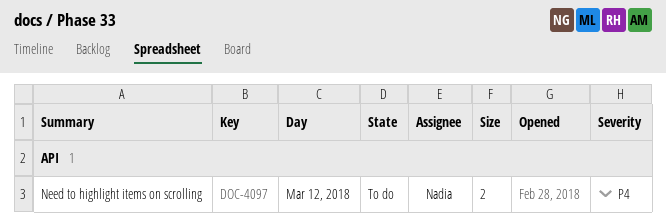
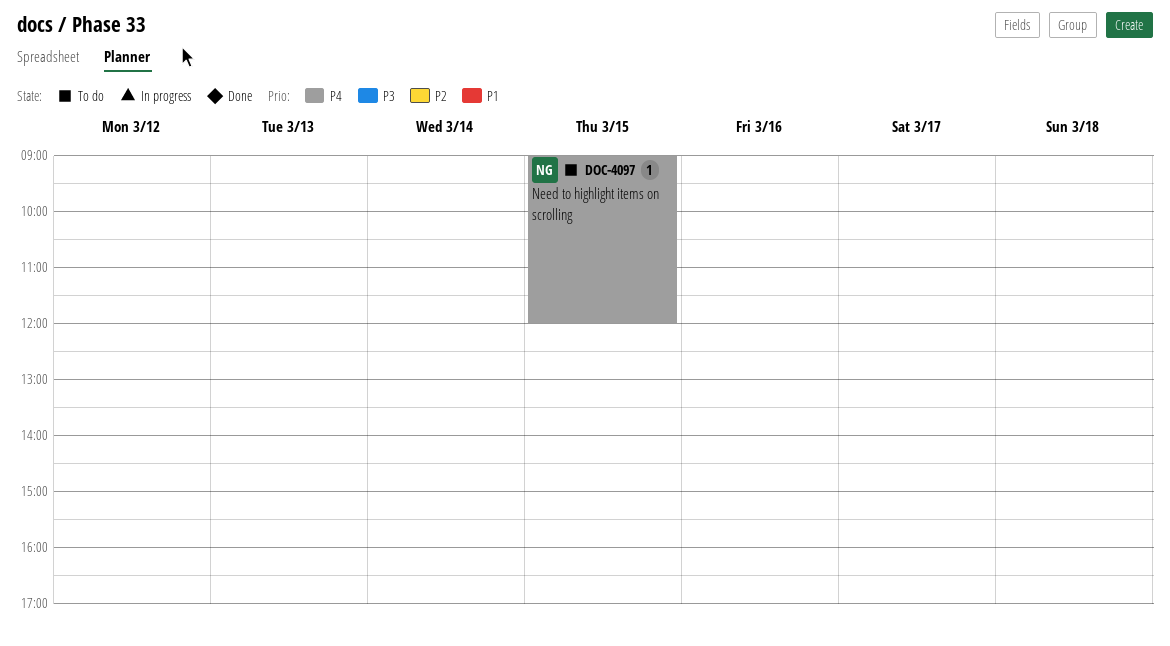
DOC-4097, estimate: 2 -> 1
DOC-4097, day: Mar 12 -> Mar 15

